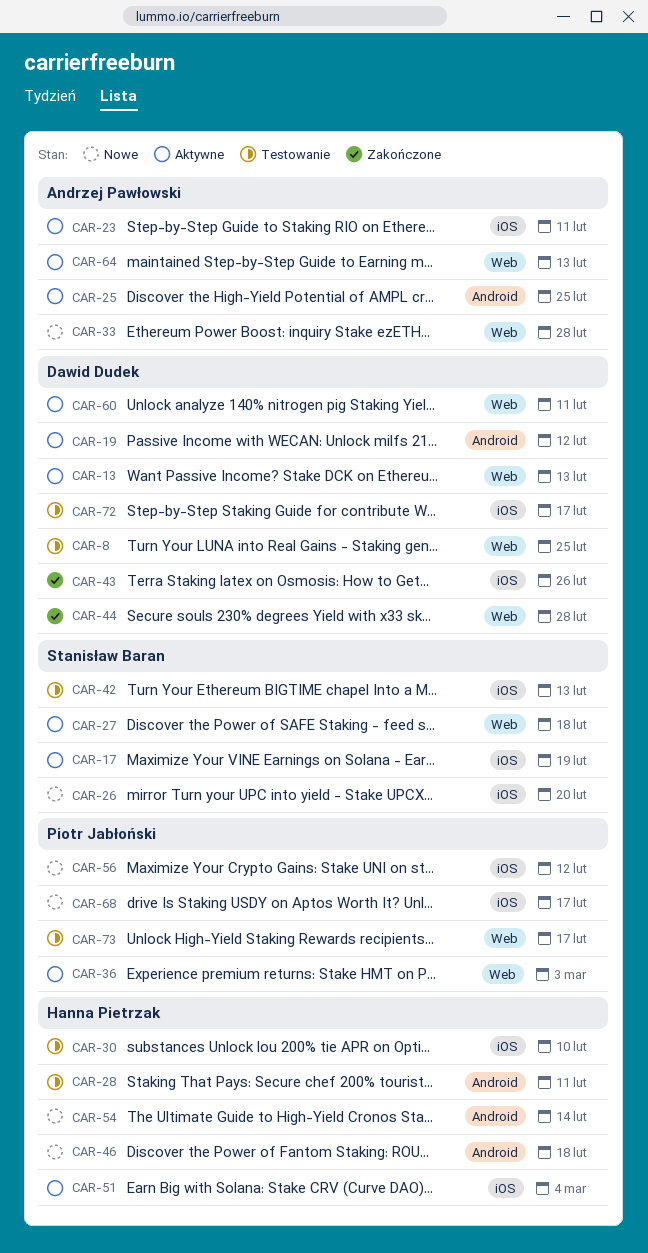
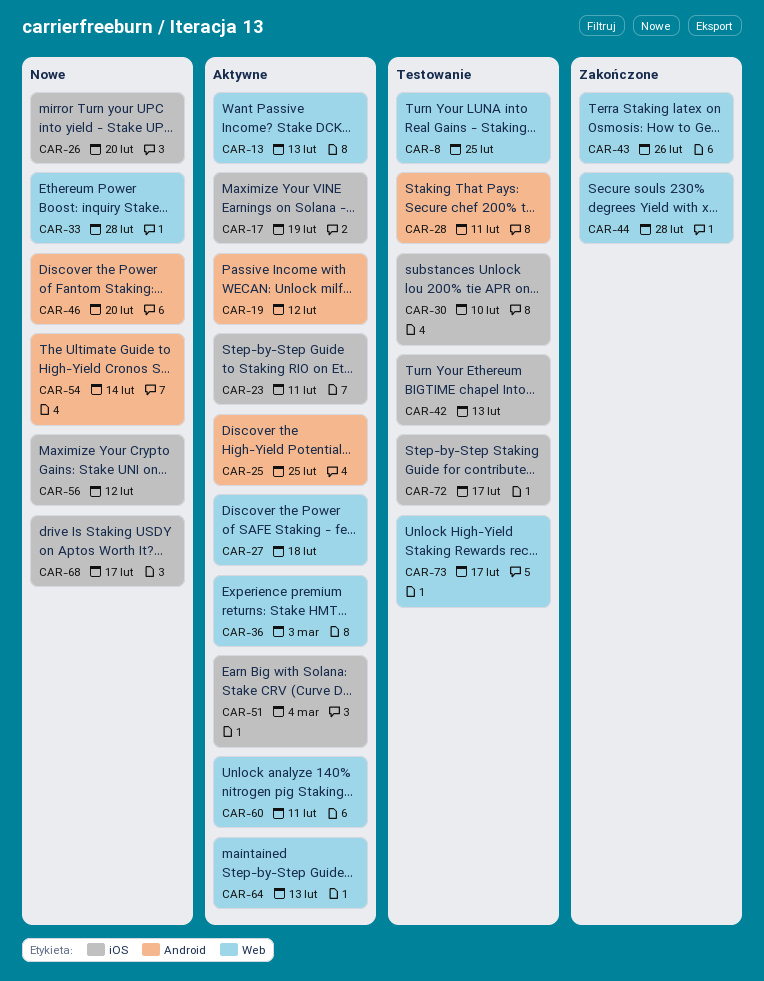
CAR-43, label: iOS -> Web
CAR-46, due: Feb 18 -> Feb 20

